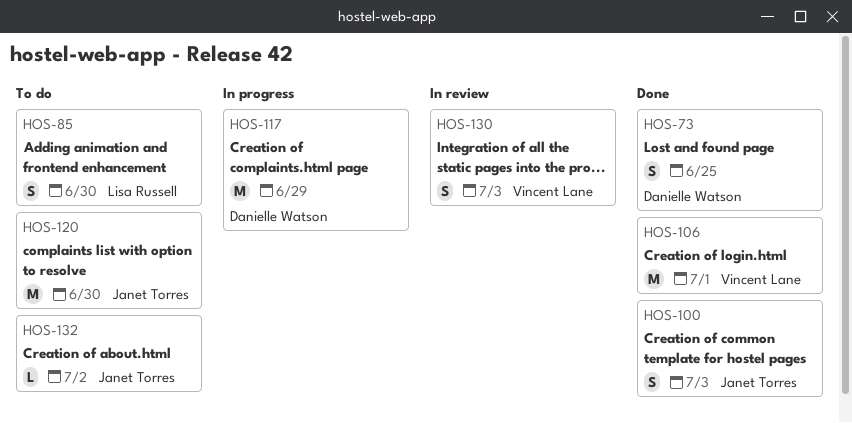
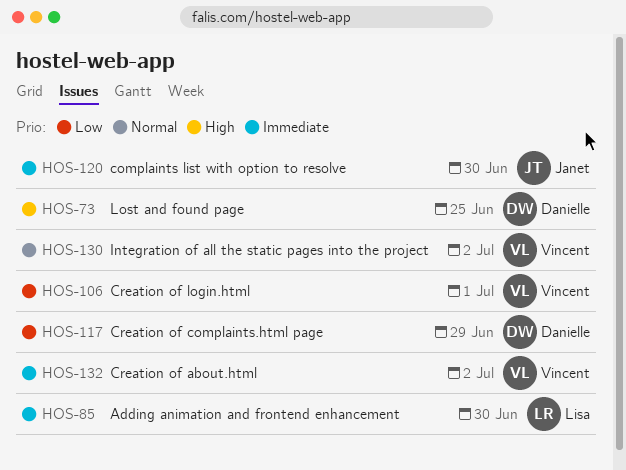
HOS-100: present -> none
HOS-130, due: Jul 3 -> Jul 2
HOS-132, owner: Janet Torres -> Vincent Lane

